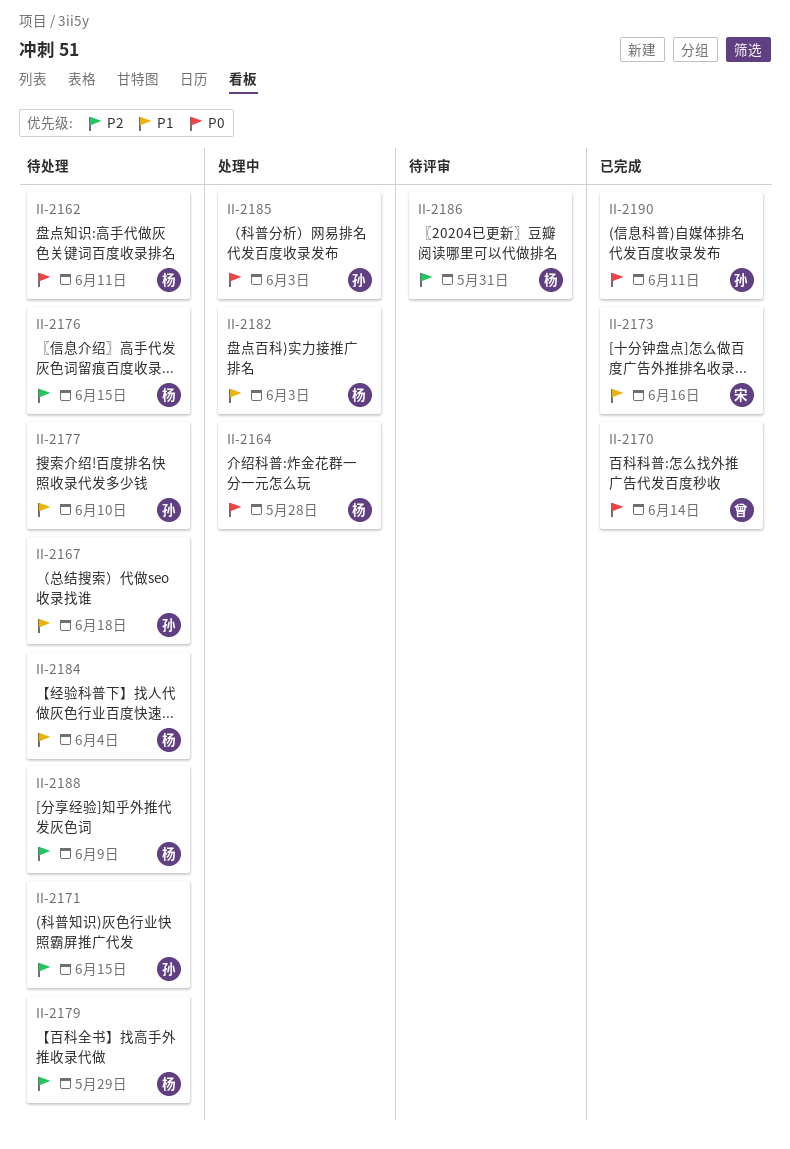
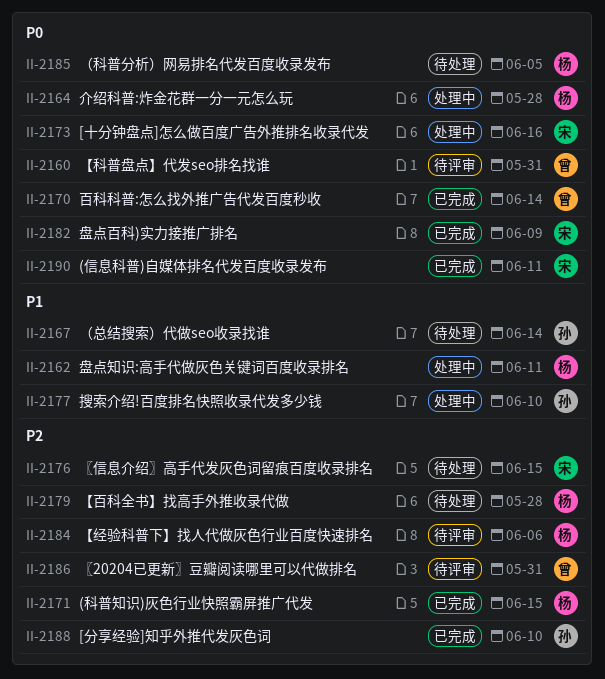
II-2160: none -> present
II-2162, status: 待处理 -> 处理中
II-2162, priority: P0 -> P1
II-2167, due: Jun 18 -> Jun 14
II-2171, status: 待处理 -> 已完成
II-2171, owner: 孙 -> 杨
II-2173, status: 已完成 -> 处理中
II-2173, priority: P1 -> P0
II-2176, owner: 杨 -> 宋
II-2177, status: 待处理 -> 处理中
II-2179, due: May 29 -> May 28
II-2182, status: 处理中 -> 已完成
II-2182, owner: 杨 -> 宋
II-2182, priority: P1 -> P0
II-2182, due: Jun 3 -> Jun 9
II-2184, status: 待处理 -> 待评审
II-2184, priority: P1 -> P2
II-2184, due: Jun 4 -> Jun 6
II-2185, status: 处理中 -> 待处理
II-2185, owner: 孙 -> 杨
II-2185, due: Jun 3 -> Jun 5
II-2186, owner: 杨 -> 曾
II-2188, status: 待处理 -> 已完成
II-2188, owner: 杨 -> 孙
II-2188, due: Jun 9 -> Jun 10
II-2190, owner: 孙 -> 宋

